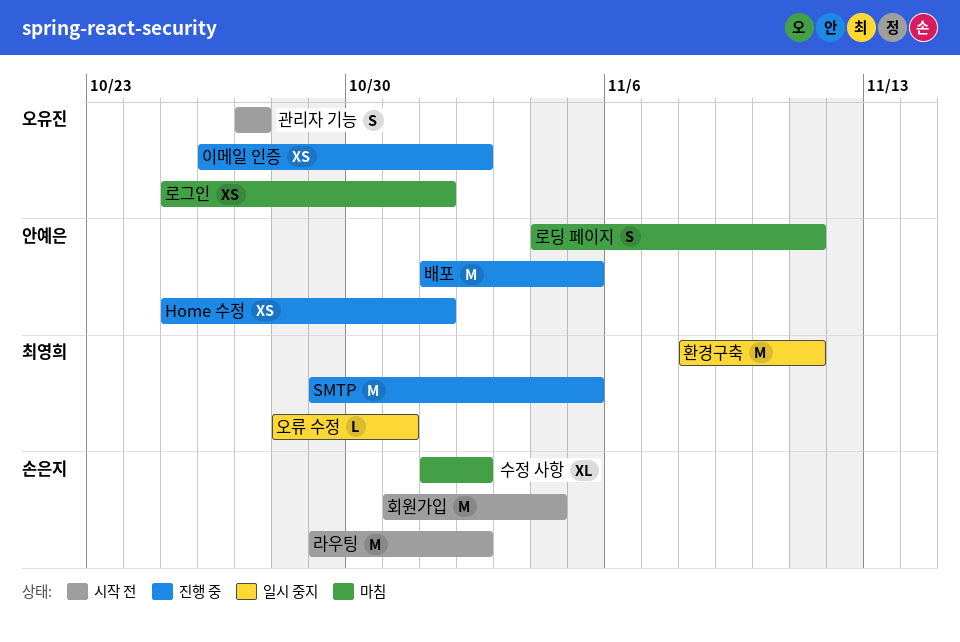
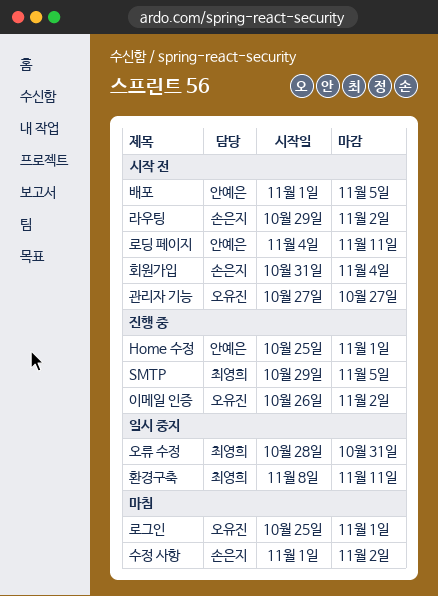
로딩 페이지, status: 마침 -> 시작 전
배포, status: 진행 중 -> 시작 전

